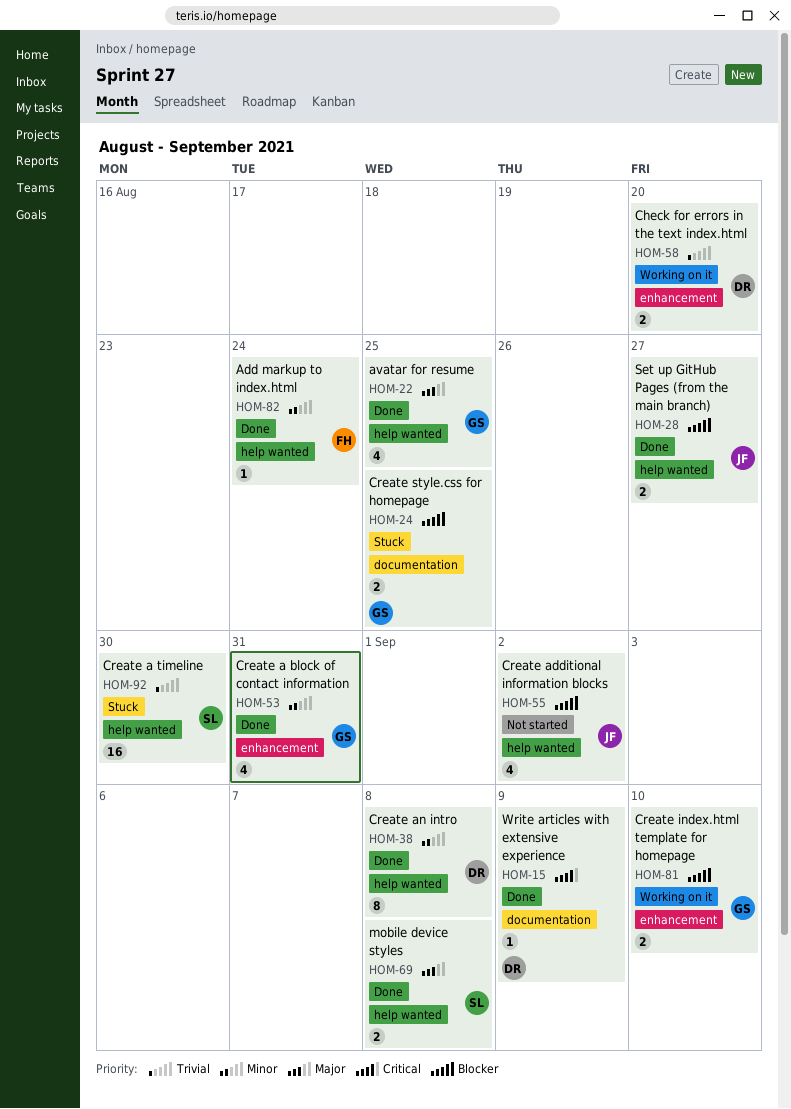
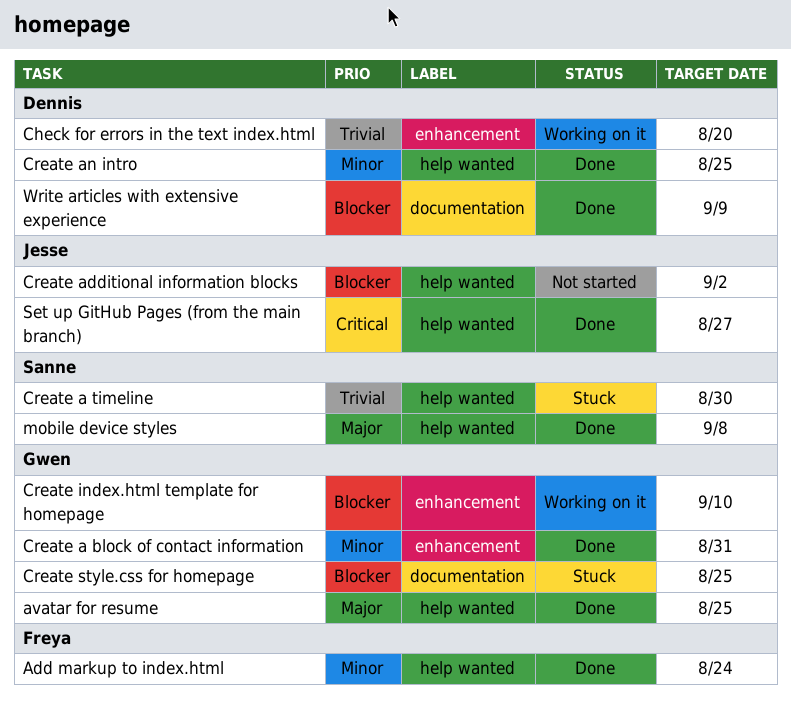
Create an intro, due: Sep 8 -> Aug 25
Set up GitHub Pages (from the main branch), priority: Blocker -> Critical
Write articles with extensive experience, priority: Critical -> Blocker

